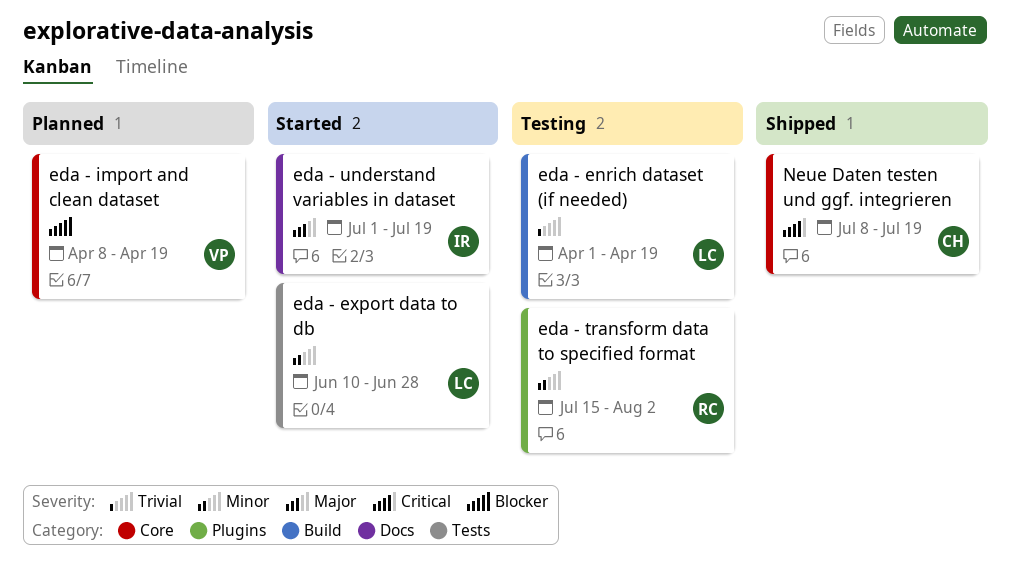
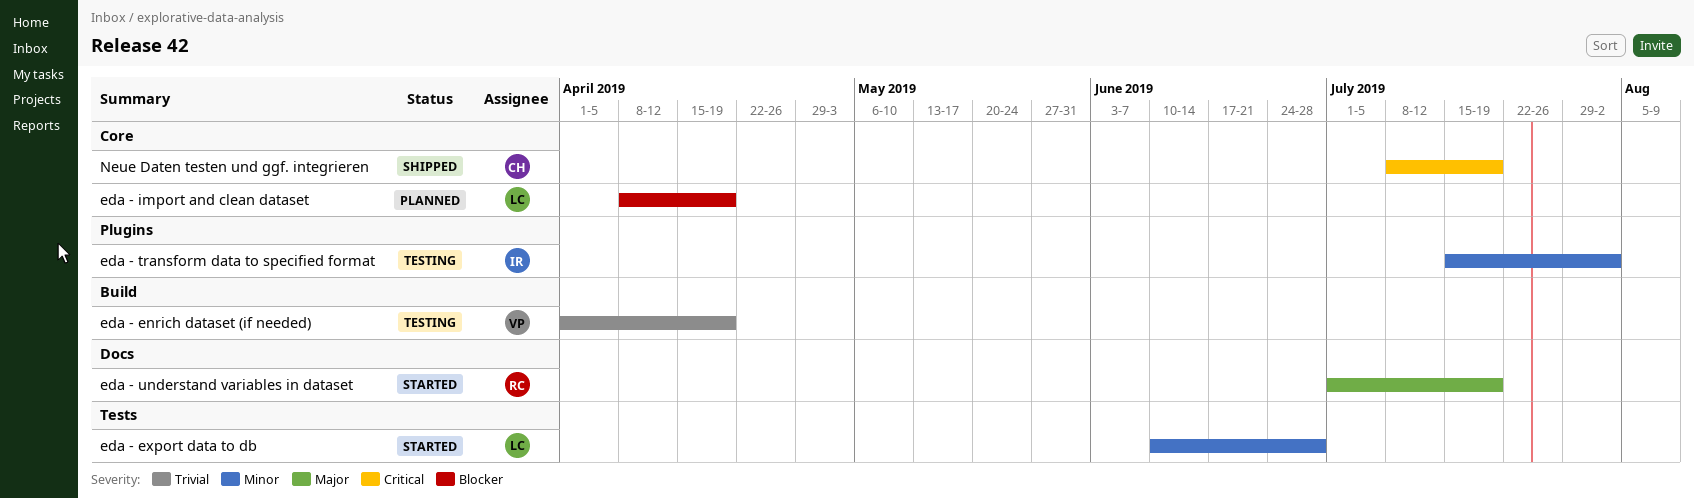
eda - enrich dataset (if needed), owner: LC -> VP
eda - import and clean dataset, owner: VP -> LC
eda - transform data to specified format, owner: RC -> IR
eda - understand variables in dataset, owner: IR -> RC

